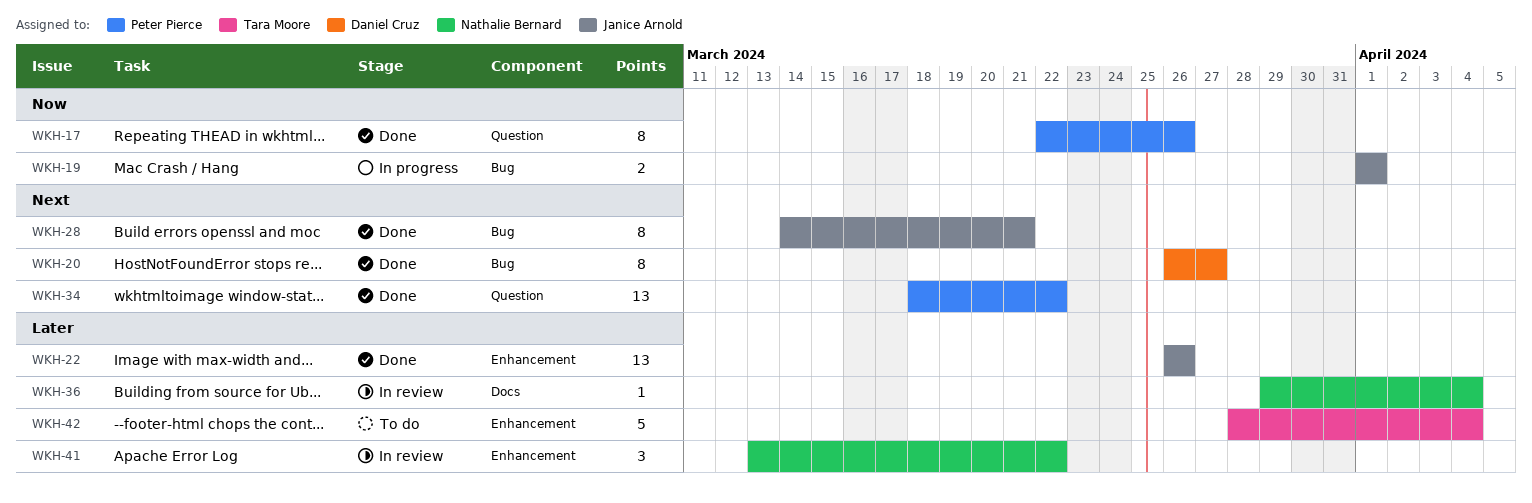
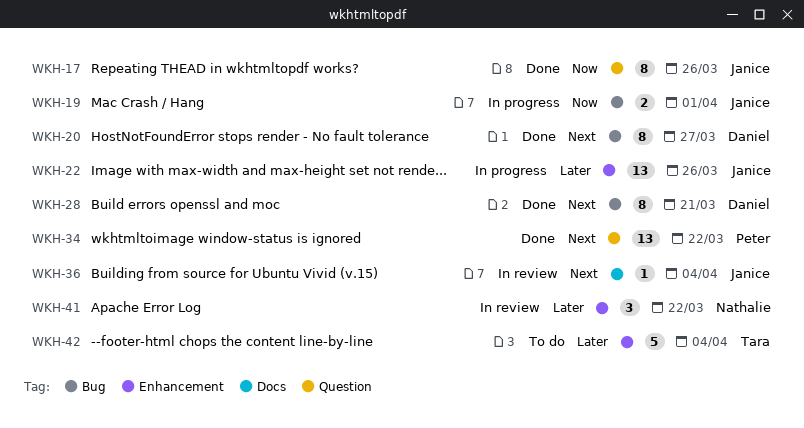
WKH-17, owner: Peter Pierce -> Janice Arnold
WKH-22, status: Done -> In progress
WKH-28, owner: Janice Arnold -> Daniel Cruz
WKH-36, owner: Nathalie Bernard -> Janice Arnold
WKH-36, priority: Later -> Next

